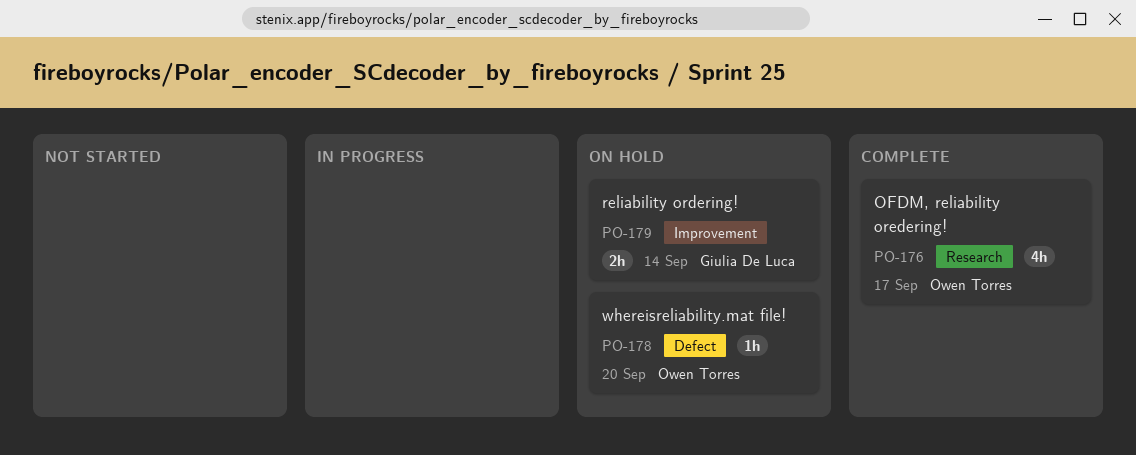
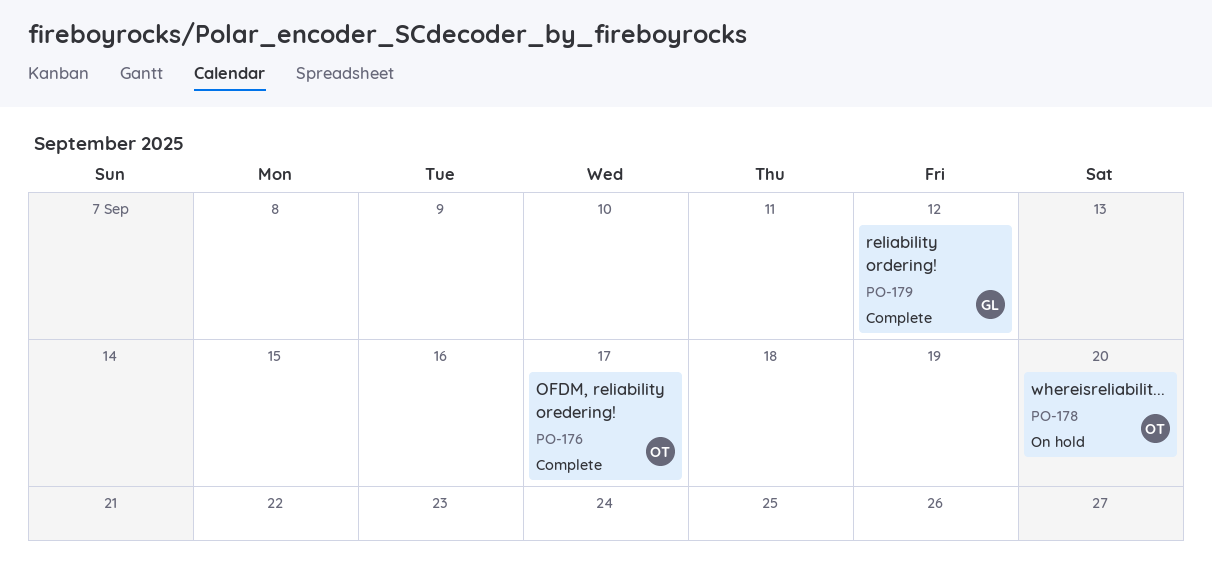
PO-179, status: On hold -> Complete
PO-179, due: Sep 14 -> Sep 12

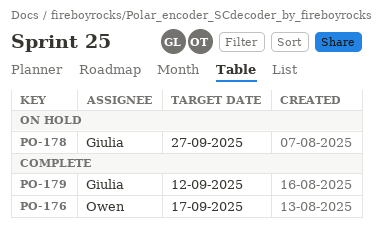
PO-178, owner: Owen -> Giulia
PO-178, due: Sep 20 -> Sep 27

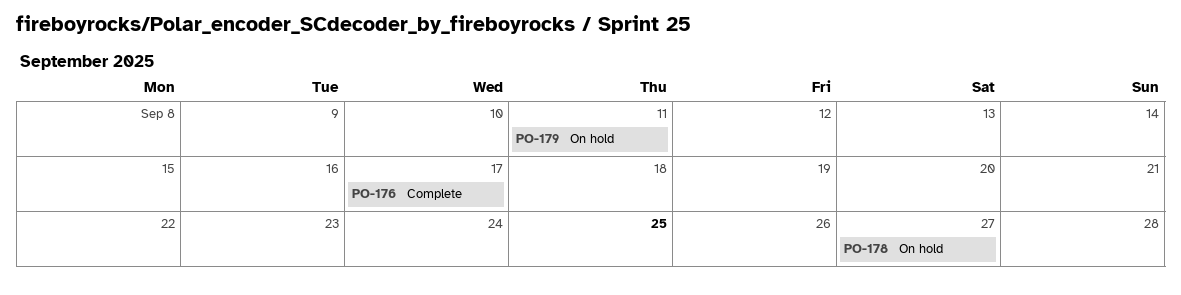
PO-179, status: Complete -> On hold
PO-179, due: Sep 12 -> Sep 11

